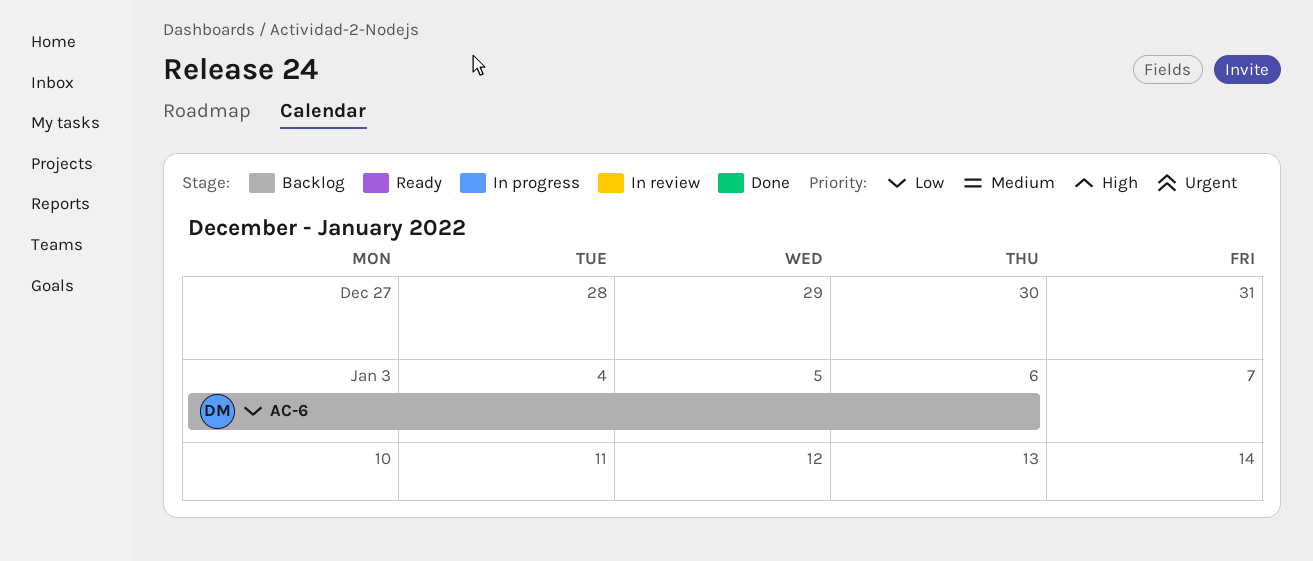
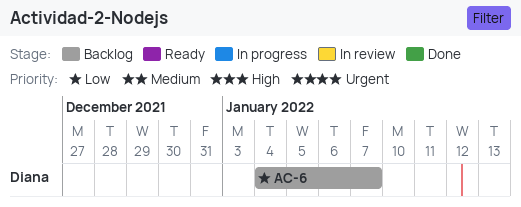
AC-6, start: Jan 3 -> Jan 4
AC-6, due: Jan 6 -> Jan 7

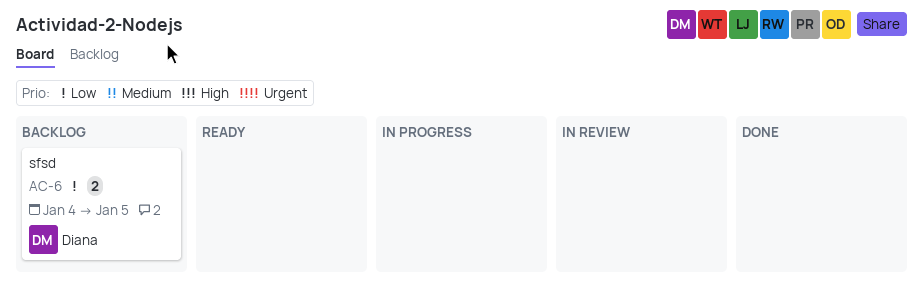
AC-6, due: Jan 7 -> Jan 5

